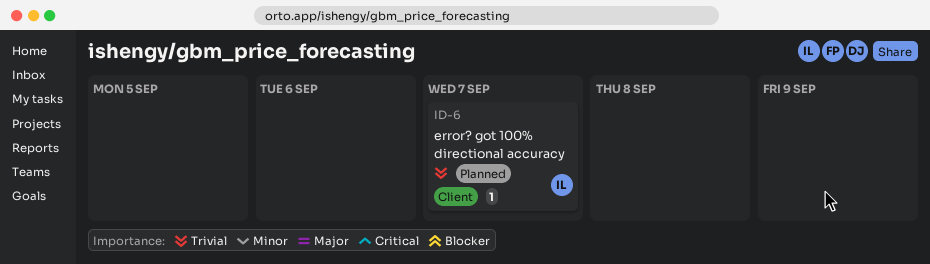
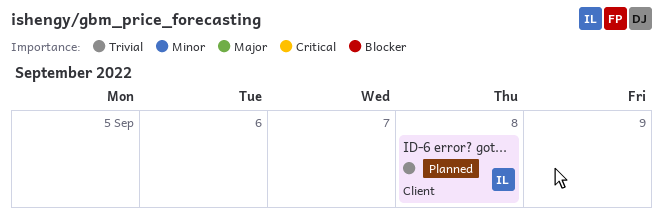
ID-6, due: Sep 7 -> Sep 8

